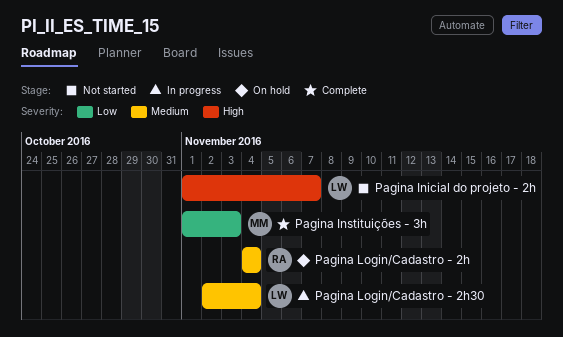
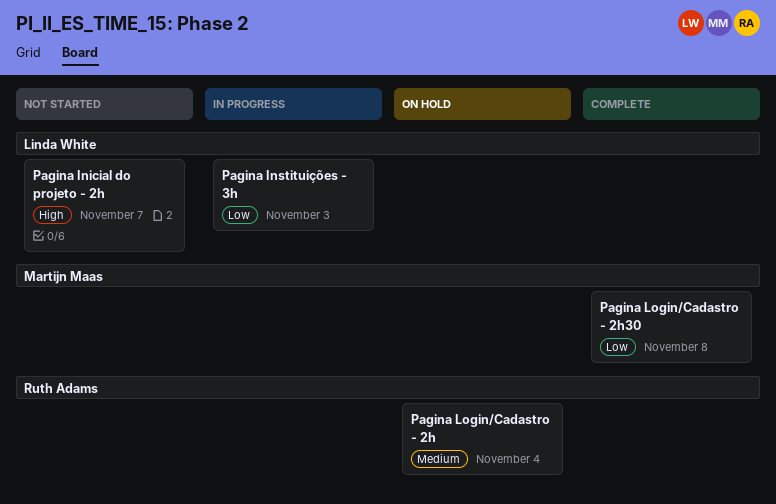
Pagina Instituições - 3h, status: Complete -> In progress
Pagina Instituições - 3h, owner: Martijn Maas -> Linda White
Pagina Login/Cadastro - 2h30, status: In progress -> Complete
Pagina Login/Cadastro - 2h30, owner: Linda White -> Martijn Maas
Pagina Login/Cadastro - 2h30, priority: Medium -> Low
Pagina Login/Cadastro - 2h30, due: Nov 4 -> Nov 8

